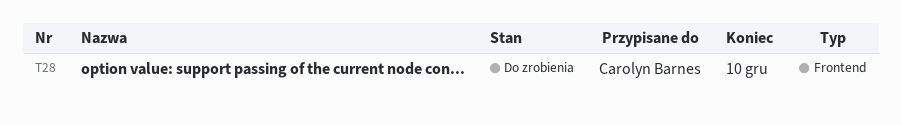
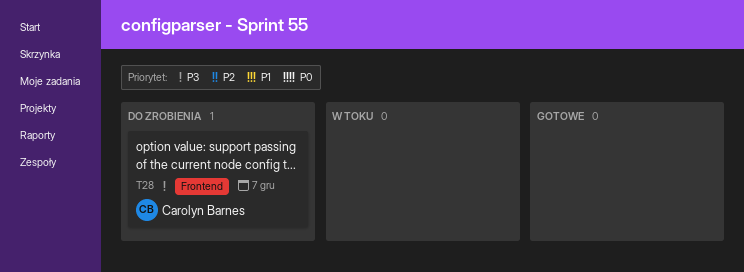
T28, due: Dec 10 -> Dec 7

